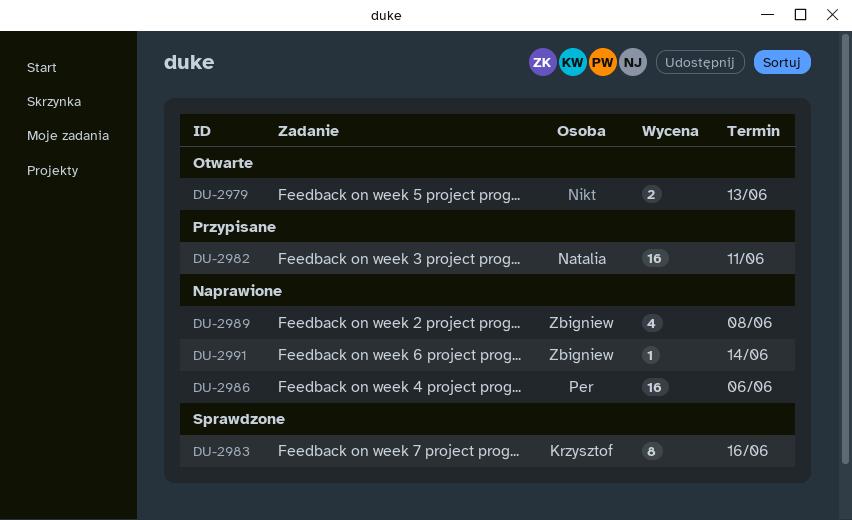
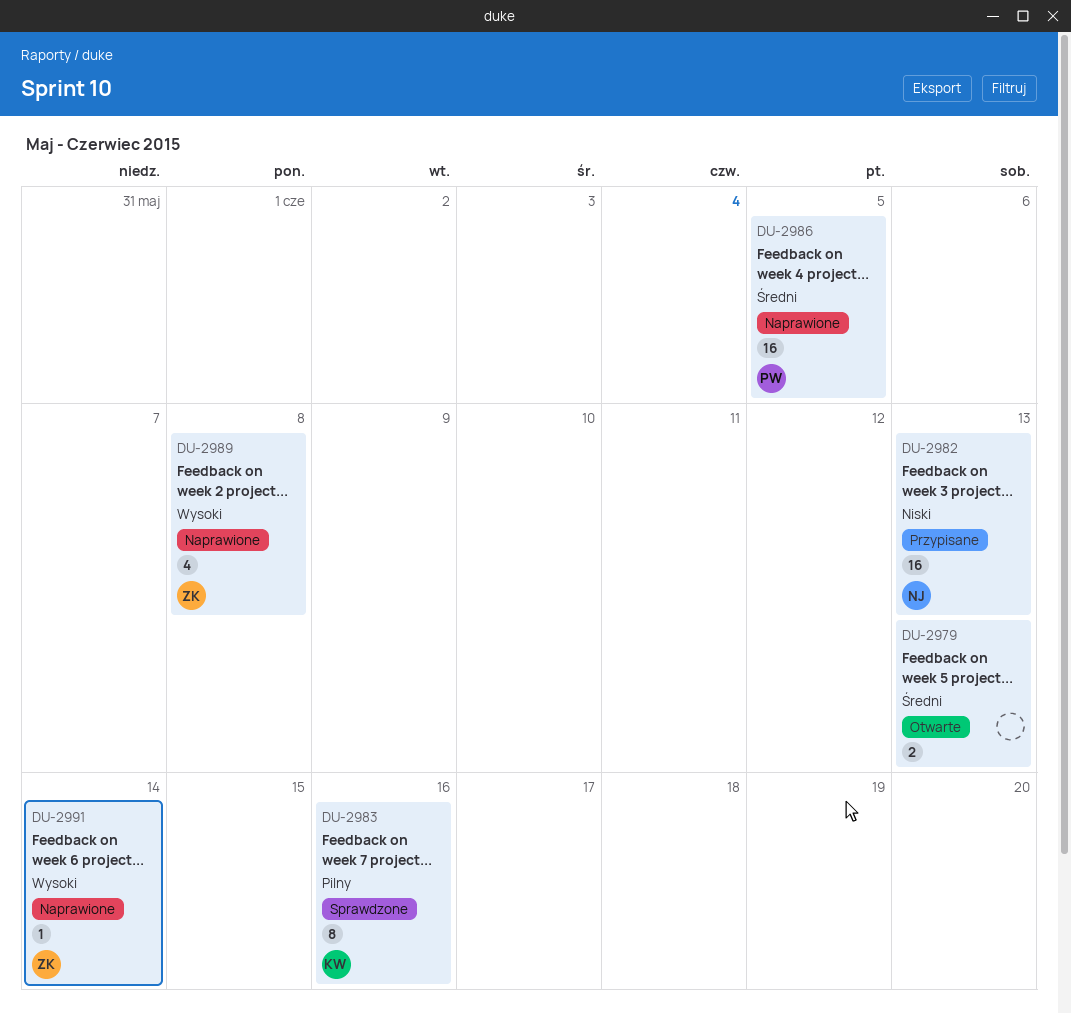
DU-2982, due: Jun 11 -> Jun 13
DU-2986, due: Jun 6 -> Jun 5

